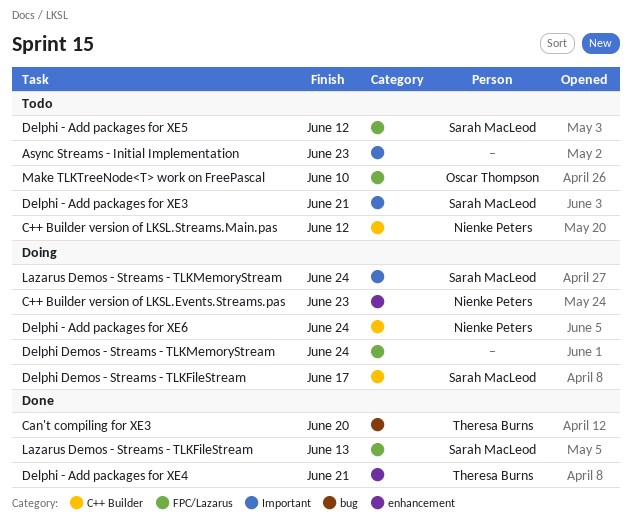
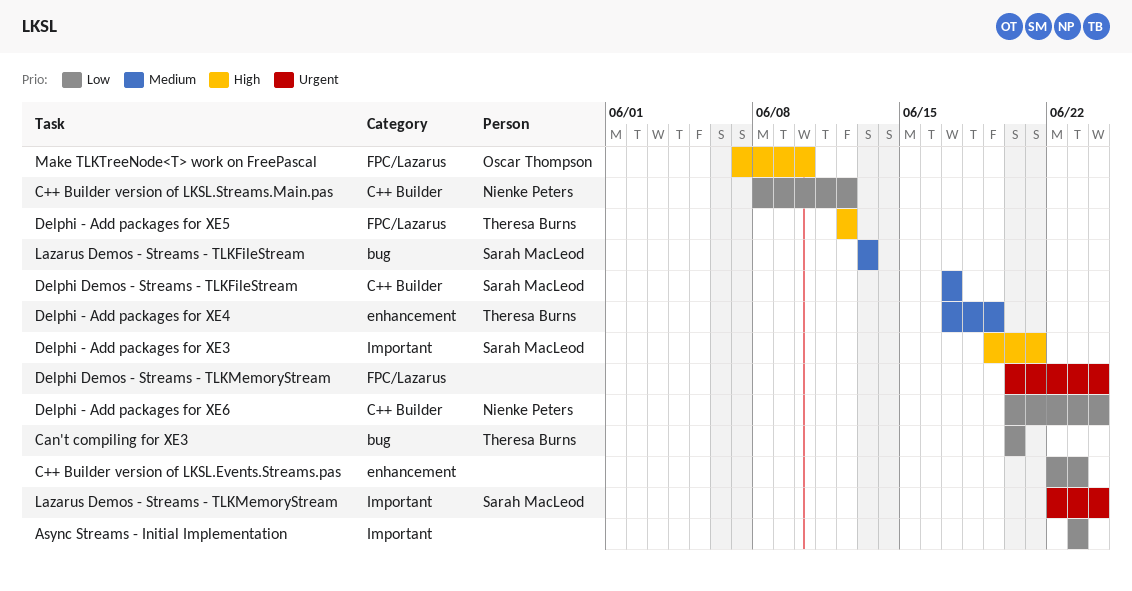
C++ Builder version of LKSL.Events.Streams.pas, owner: Nienke Peters -> none
Delphi - Add packages for XE4, due: Jun 21 -> Jun 19
Delphi - Add packages for XE5, owner: Sarah MacLeod -> Theresa Burns
Lazarus Demos - Streams - TLKFileStream, label: FPC/Lazarus -> bug

